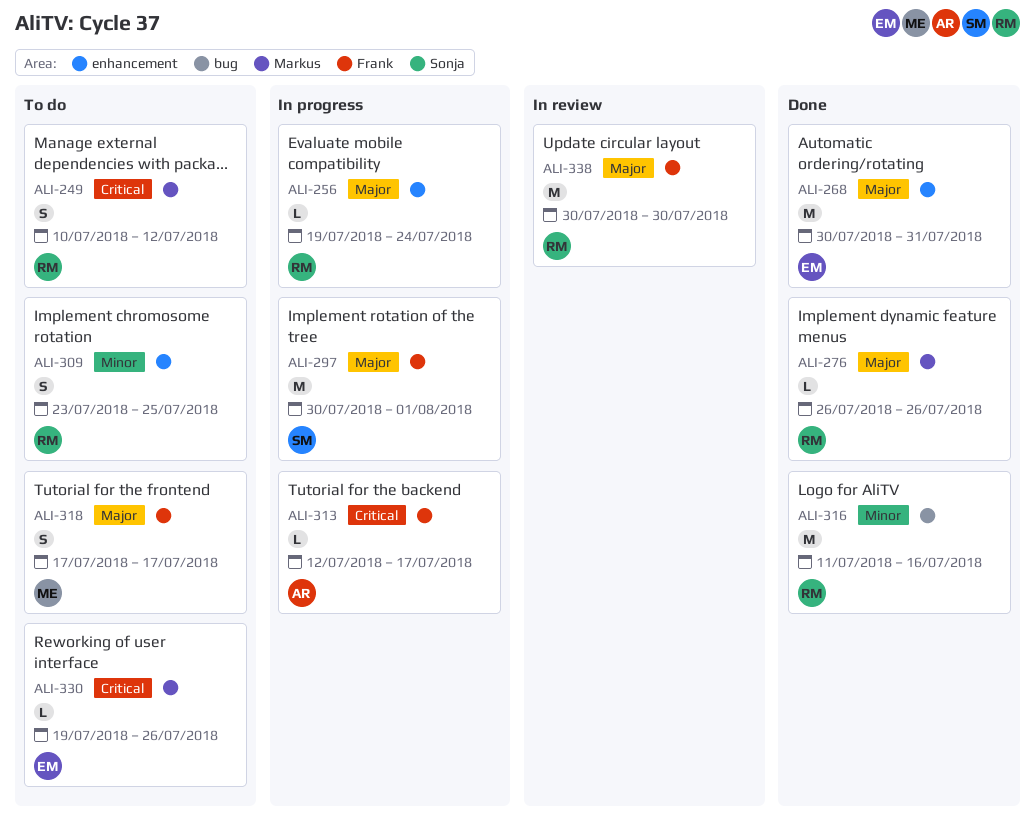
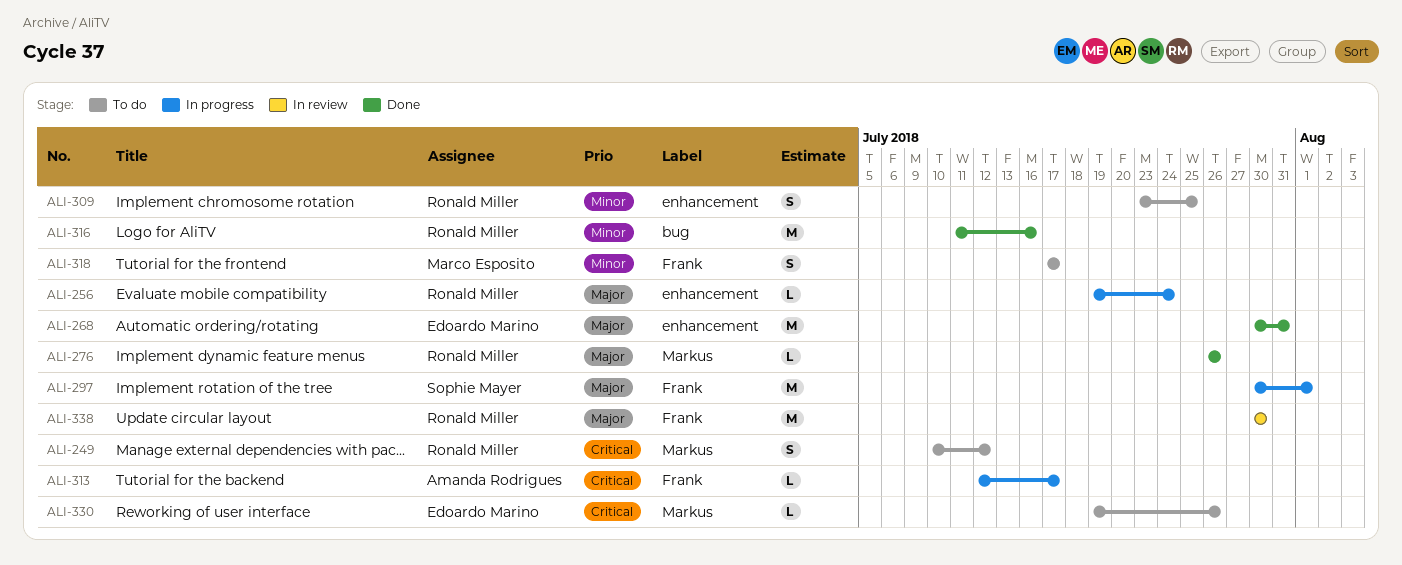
ALI-318, priority: Major -> Minor

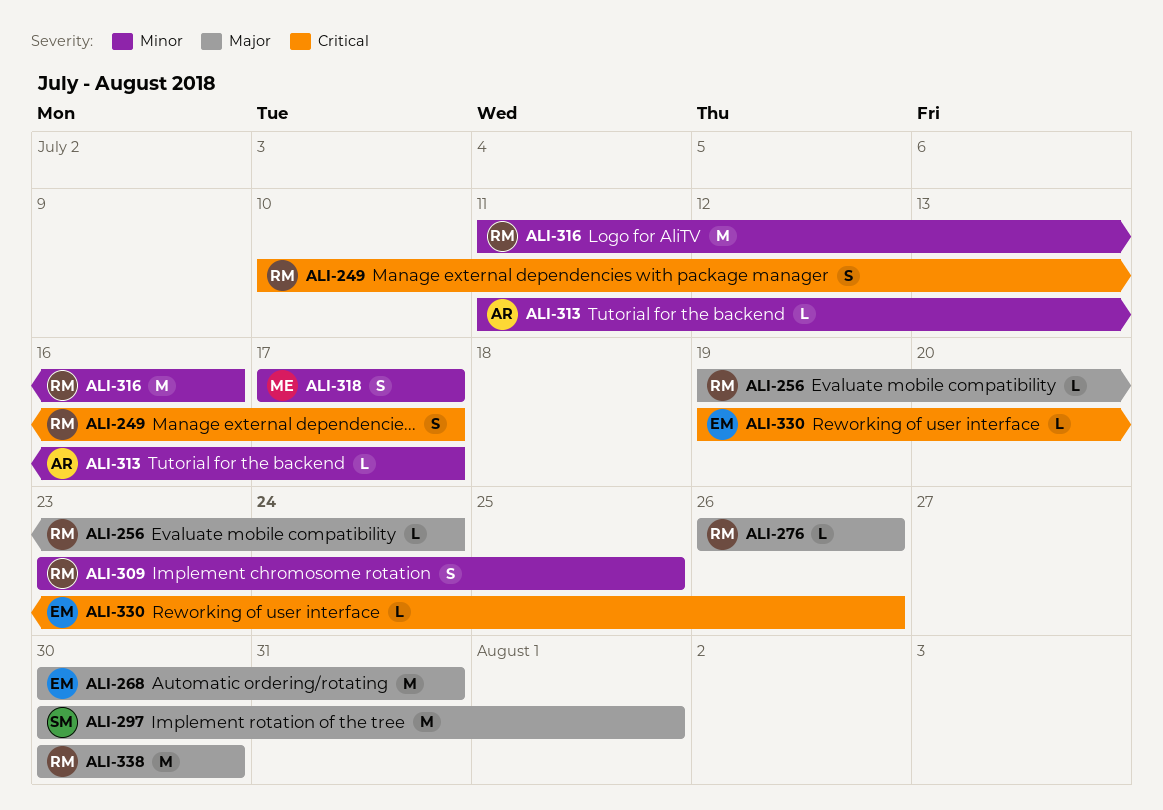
ALI-249, due: Jul 12 -> Jul 17
ALI-313, priority: Critical -> Minor
ALI-313, start: Jul 12 -> Jul 11

